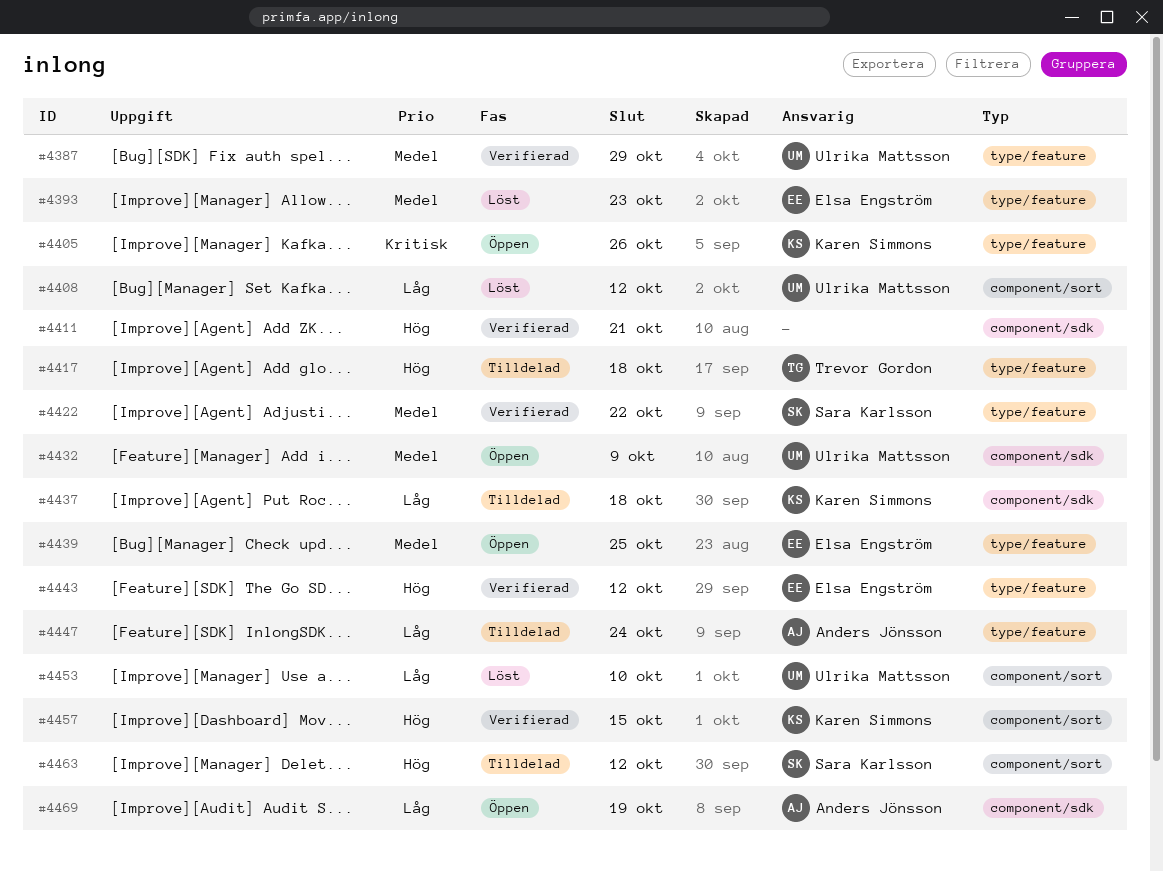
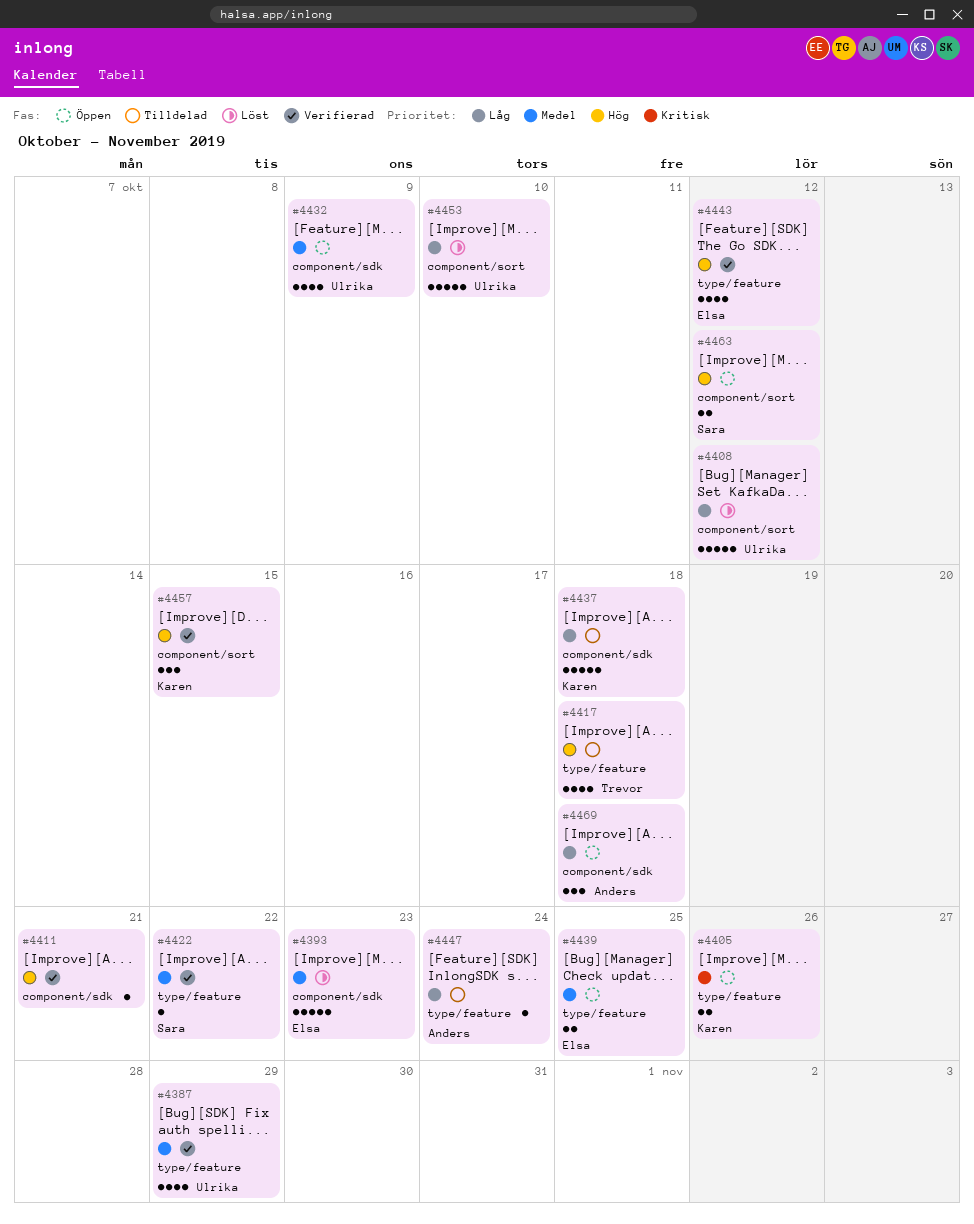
#4393, label: type/feature -> component/sdk
#4463, status: Tilldelad -> Öppen
#4469, due: Oct 19 -> Oct 18

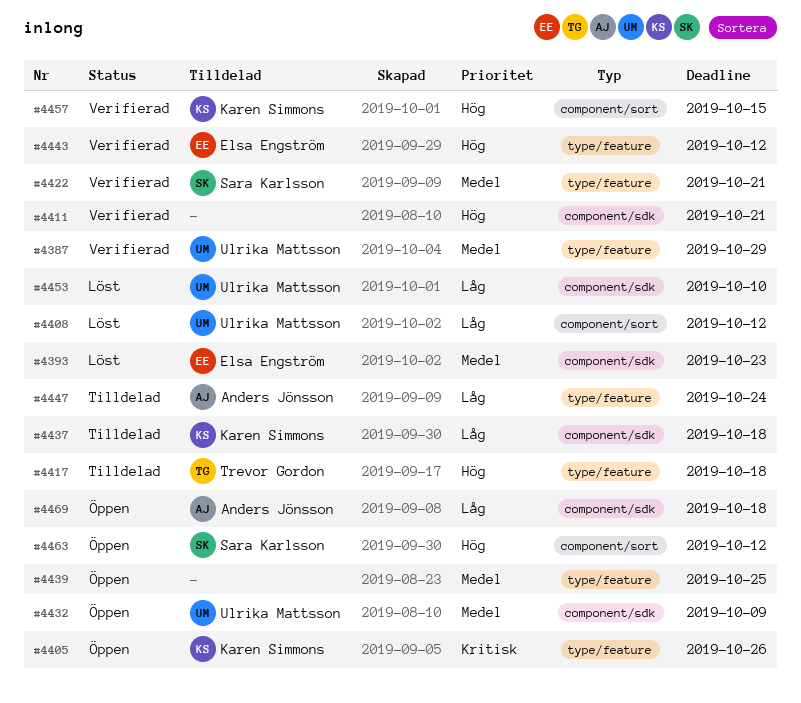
#4422, due: Oct 22 -> Oct 21
#4439, owner: Elsa Engström -> none
#4453, label: component/sort -> component/sdk

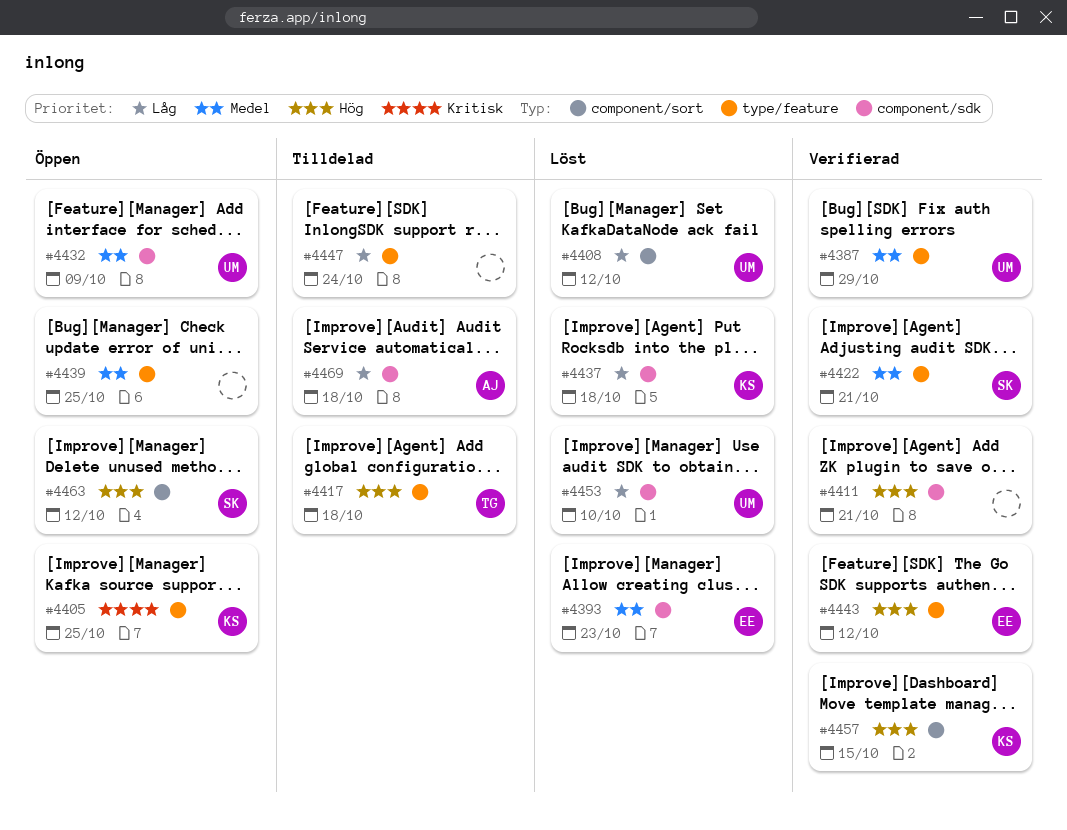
#4405, due: Oct 26 -> Oct 25
#4437, status: Tilldelad -> Löst
#4447, owner: Anders Jönsson -> none
#4469, status: Öppen -> Tilldelad

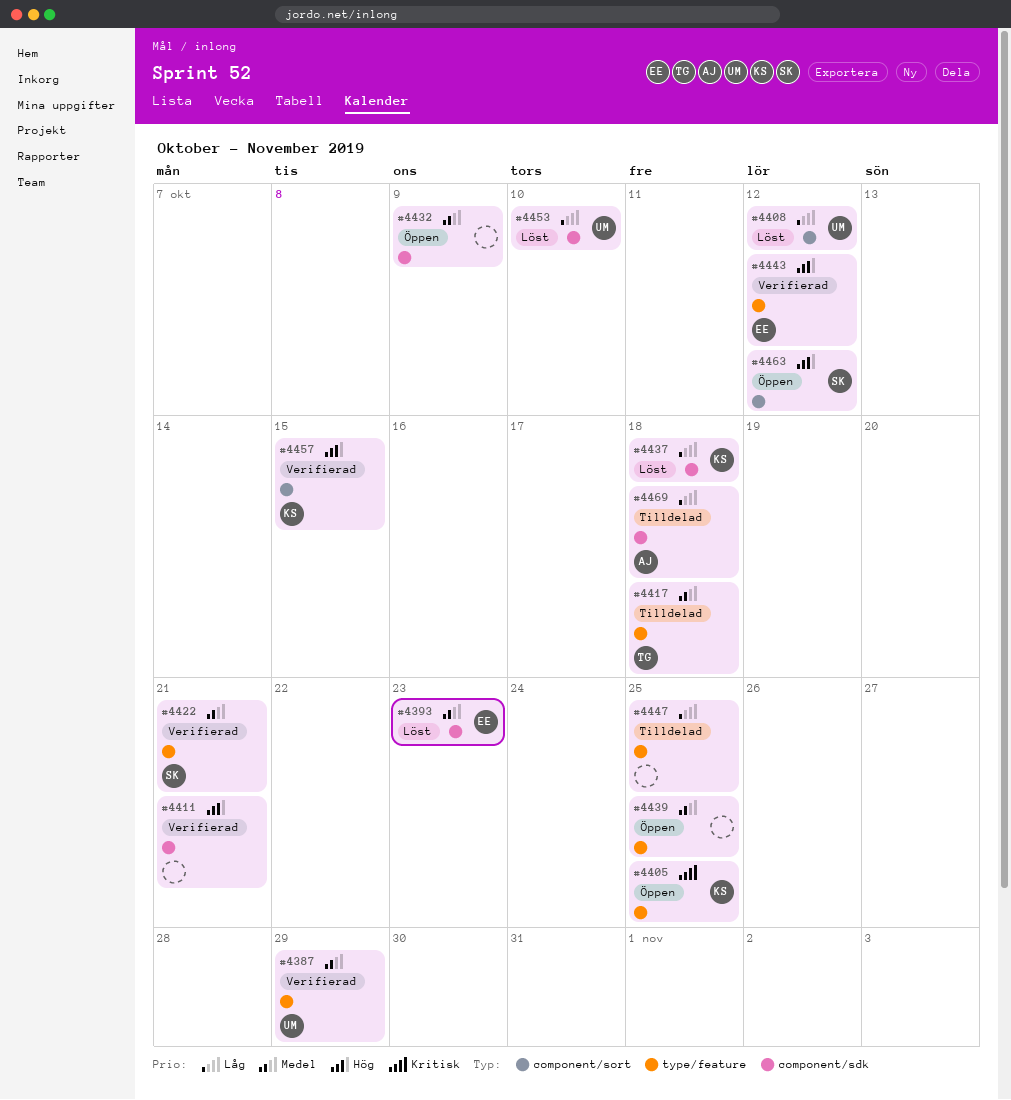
#4417, priority: Hög -> Medel
#4432, owner: UM -> none
#4447, due: Oct 24 -> Oct 25

